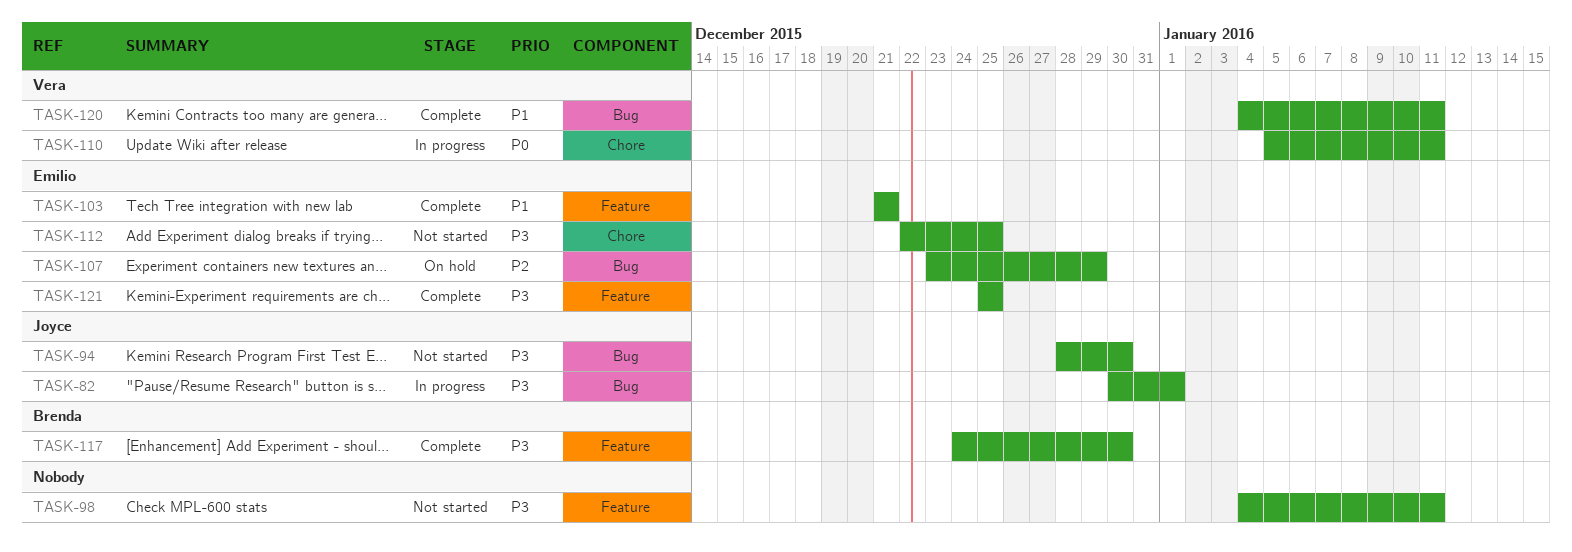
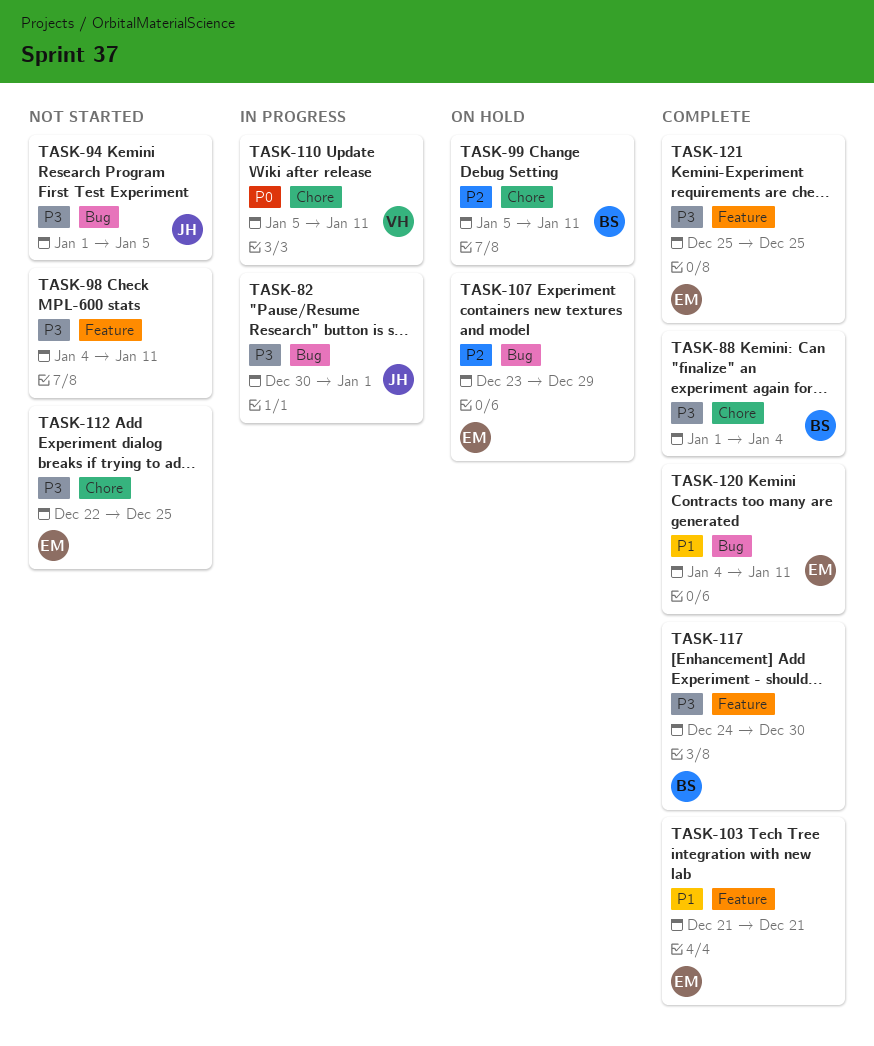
TASK-88: none -> present
TASK-94, start: Dec 28 -> Jan 1
TASK-94, due: Dec 30 -> Jan 5
TASK-99: none -> present
TASK-120, owner: Vera -> Emilio

